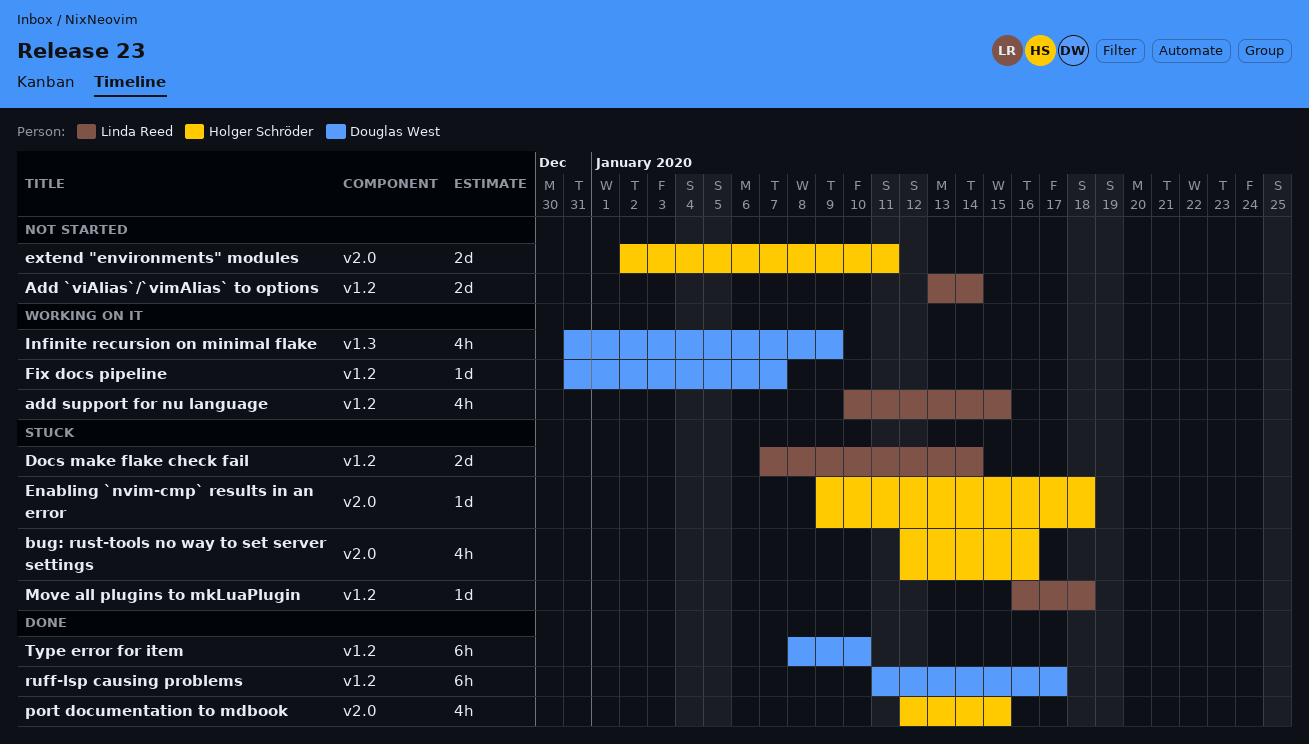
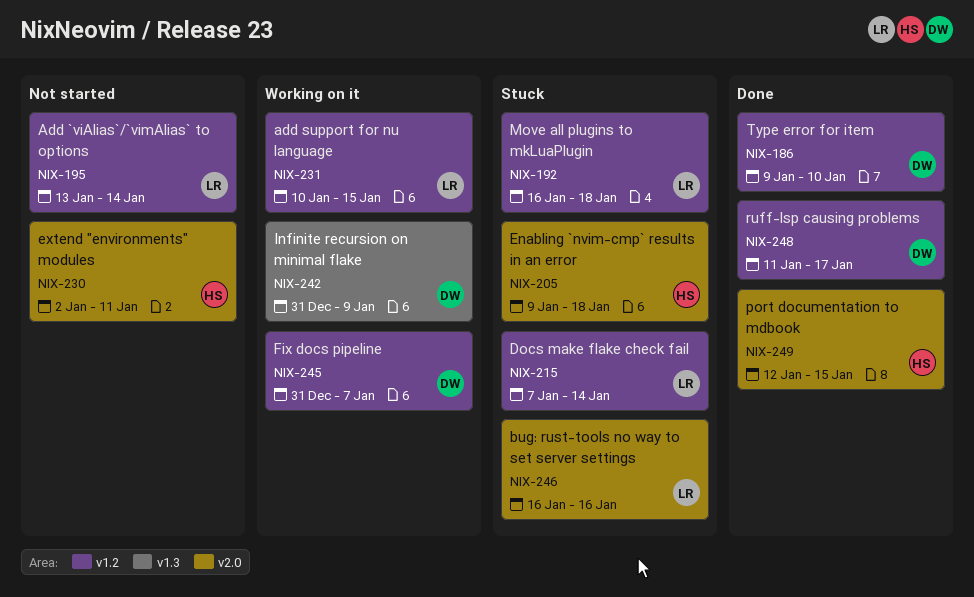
bug: rust-tools no way to set server settings, owner: Holger Schröder -> Linda Reed
bug: rust-tools no way to set server settings, start: Jan 12 -> Jan 16
Type error for item, start: Jan 8 -> Jan 9

